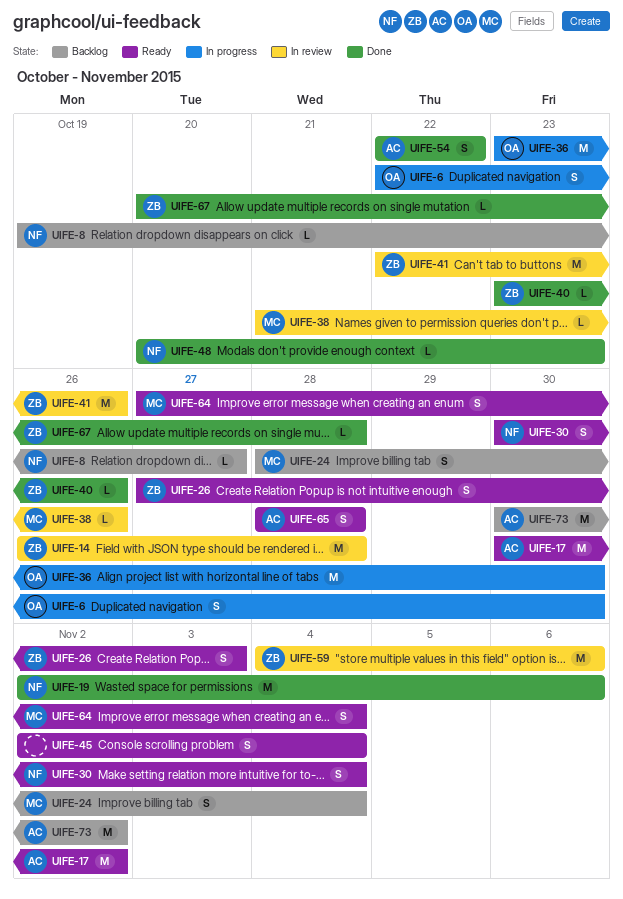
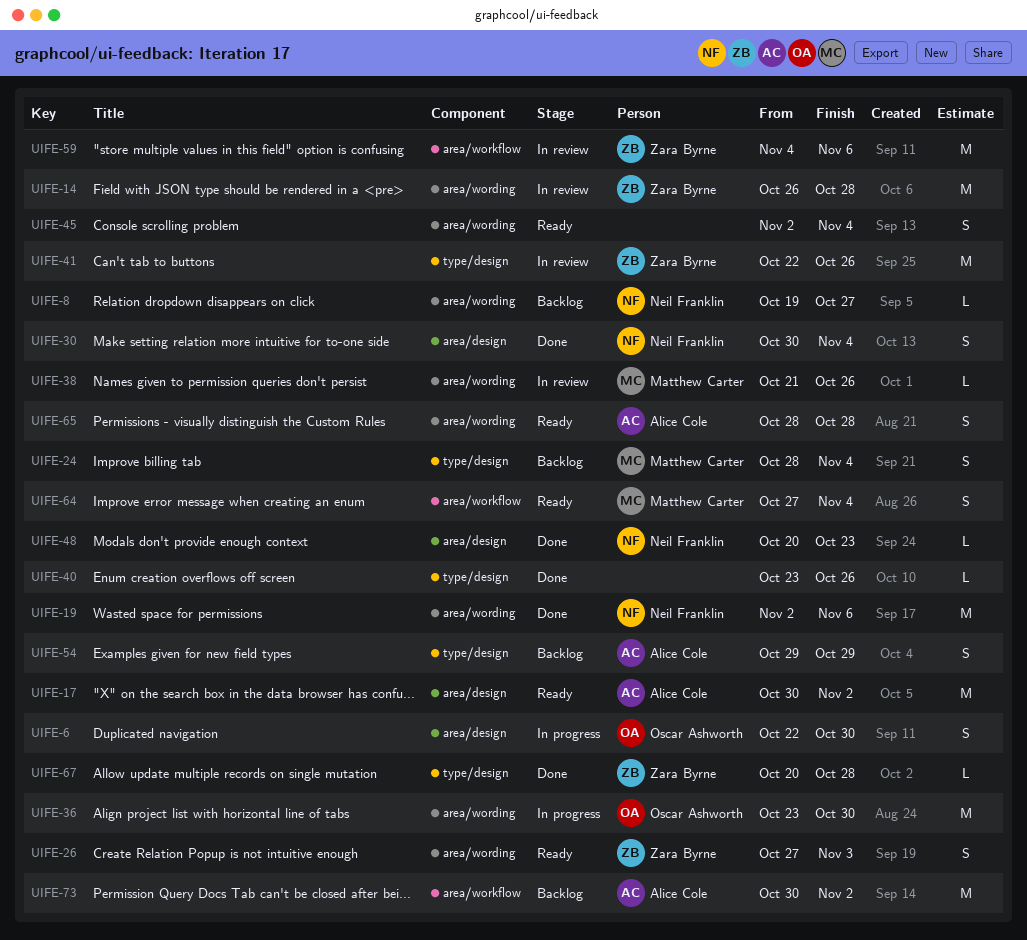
UIFE-30, status: Ready -> Done
UIFE-40, owner: Zara Byrne -> none
UIFE-54, status: Done -> Backlog
UIFE-54, start: Oct 22 -> Oct 29
UIFE-54, due: Oct 22 -> Oct 29

